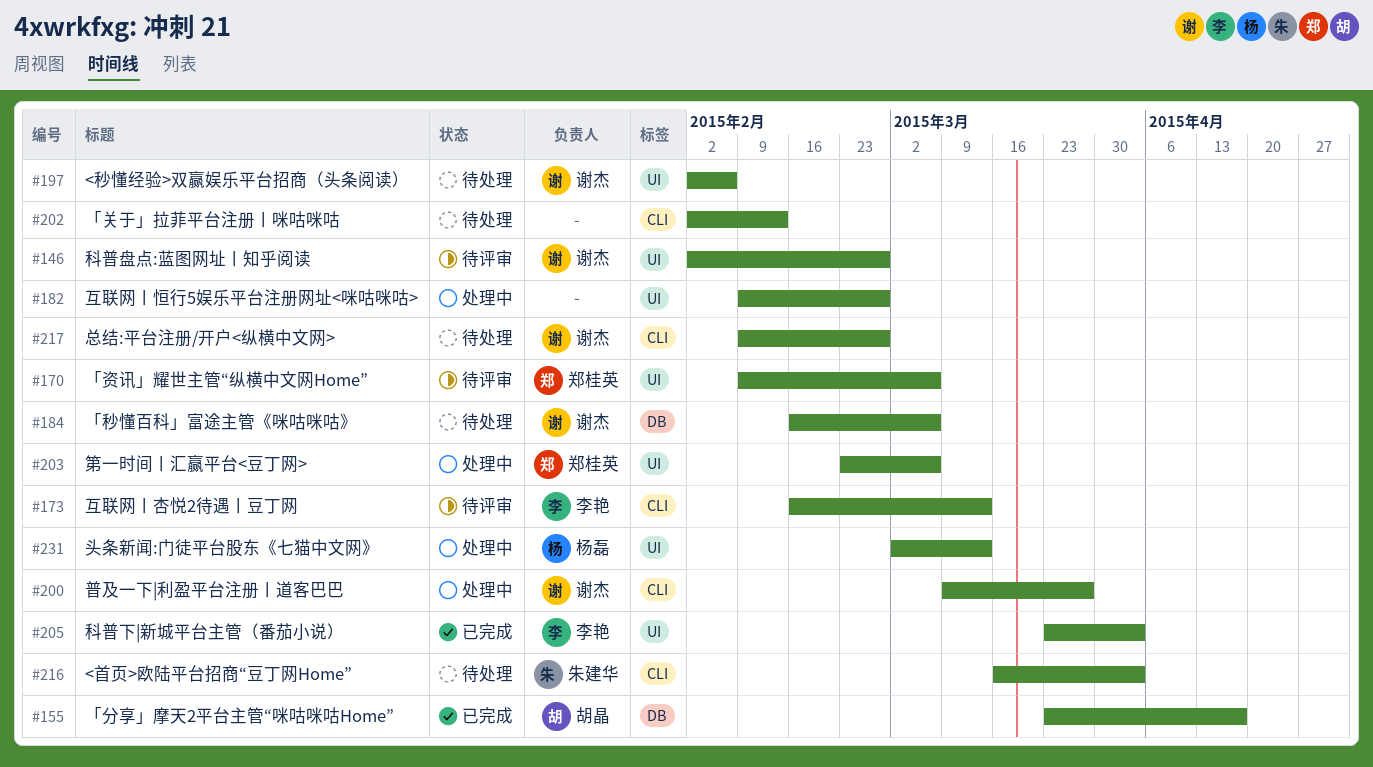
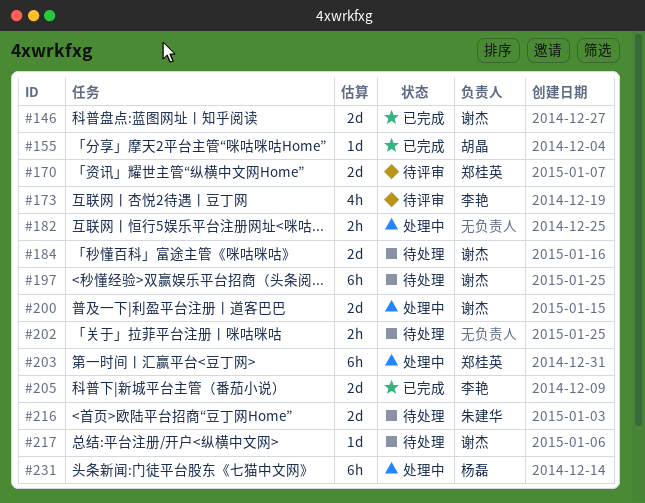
#146, status: 待评审 -> 已完成

